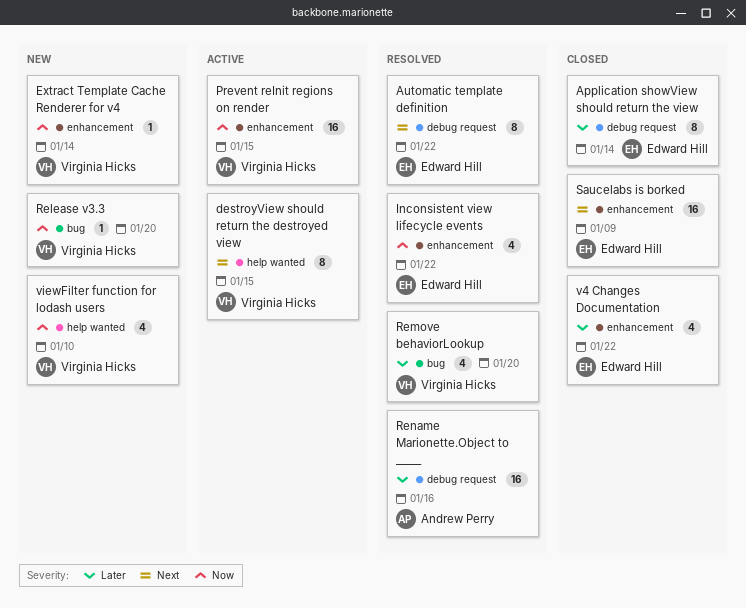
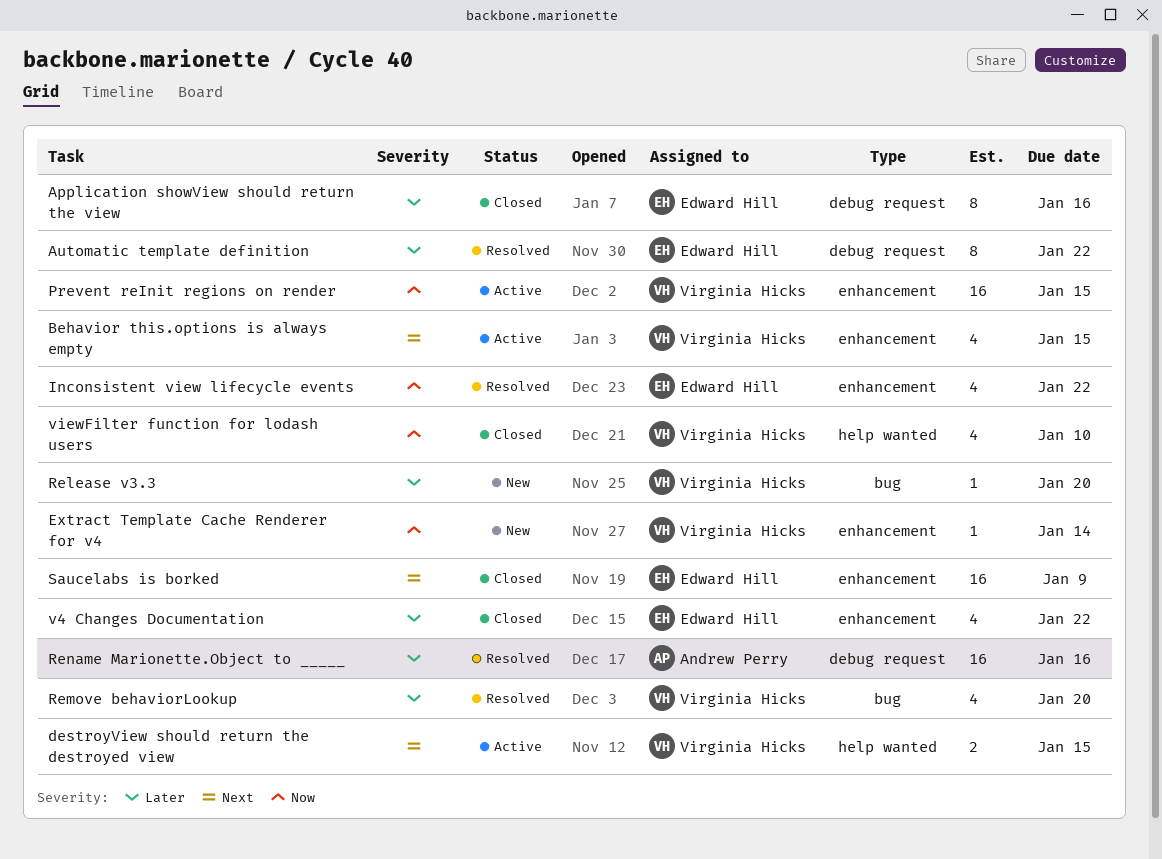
Application showView should return the view, due: Jan 14 -> Jan 16
Automatic template definition, priority: Next -> Later
Behavior this.options is always empty: none -> present
destroyView should return the destroyed view, estimate: 8 -> 2
Release v3.3, priority: Now -> Later
viewFilter function for lodash users, status: New -> Closed

